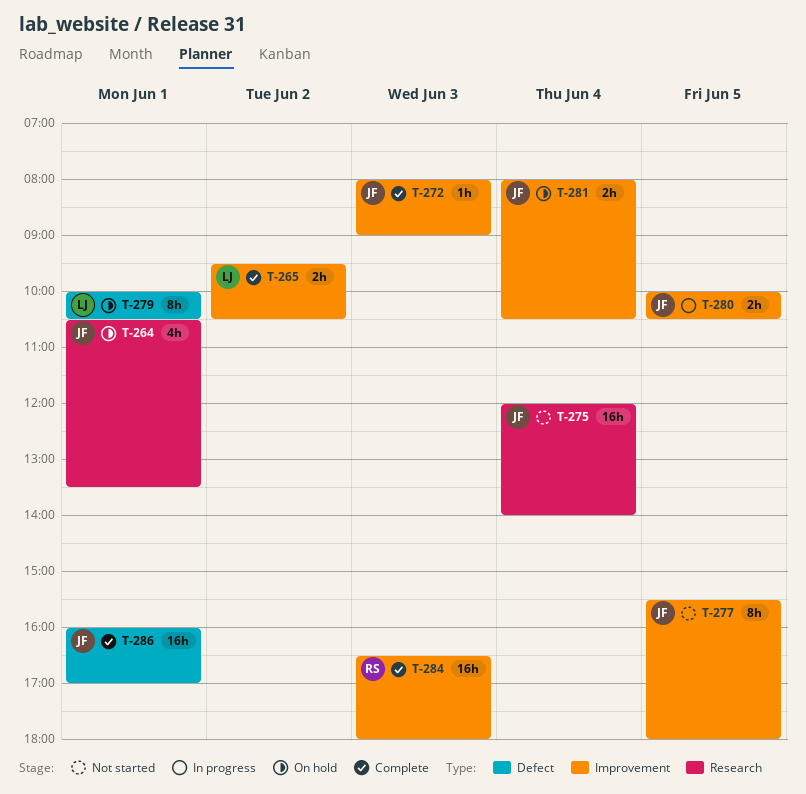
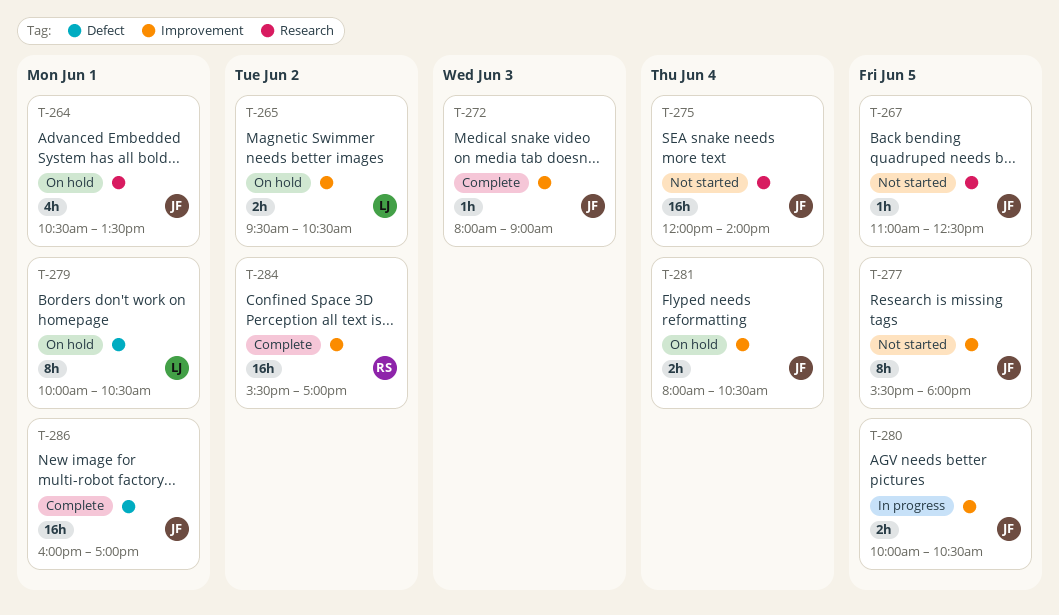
T-265, status: Complete -> On hold
T-267: none -> present
T-284, day: Jun 3 -> Jun 2
T-284, begins: 16:30 -> 15:30
T-284, ends: 18:00 -> 17:00

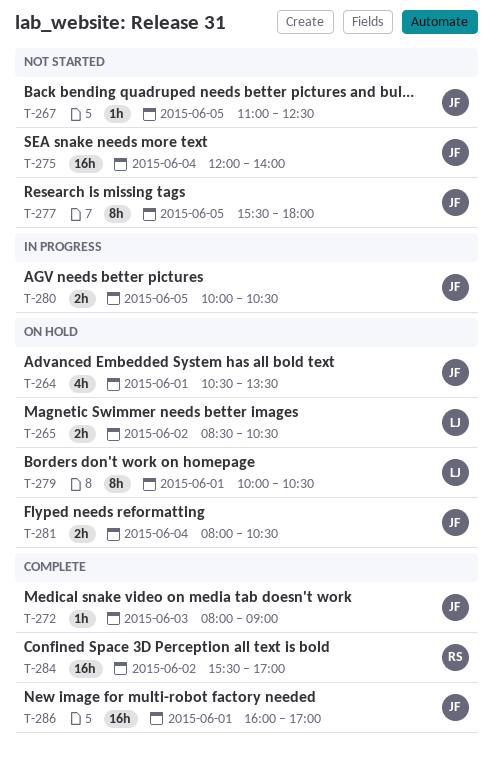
T-265, begins: 09:30 -> 08:30

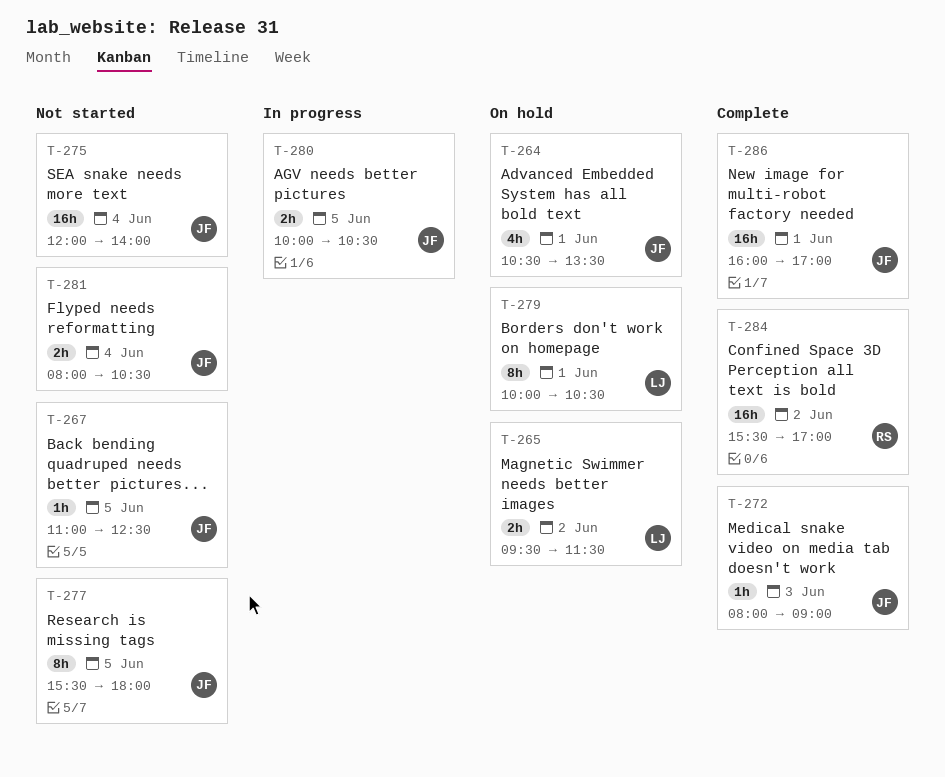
T-265, begins: 08:30 -> 09:30
T-265, ends: 10:30 -> 11:30
T-281, status: On hold -> Not started

